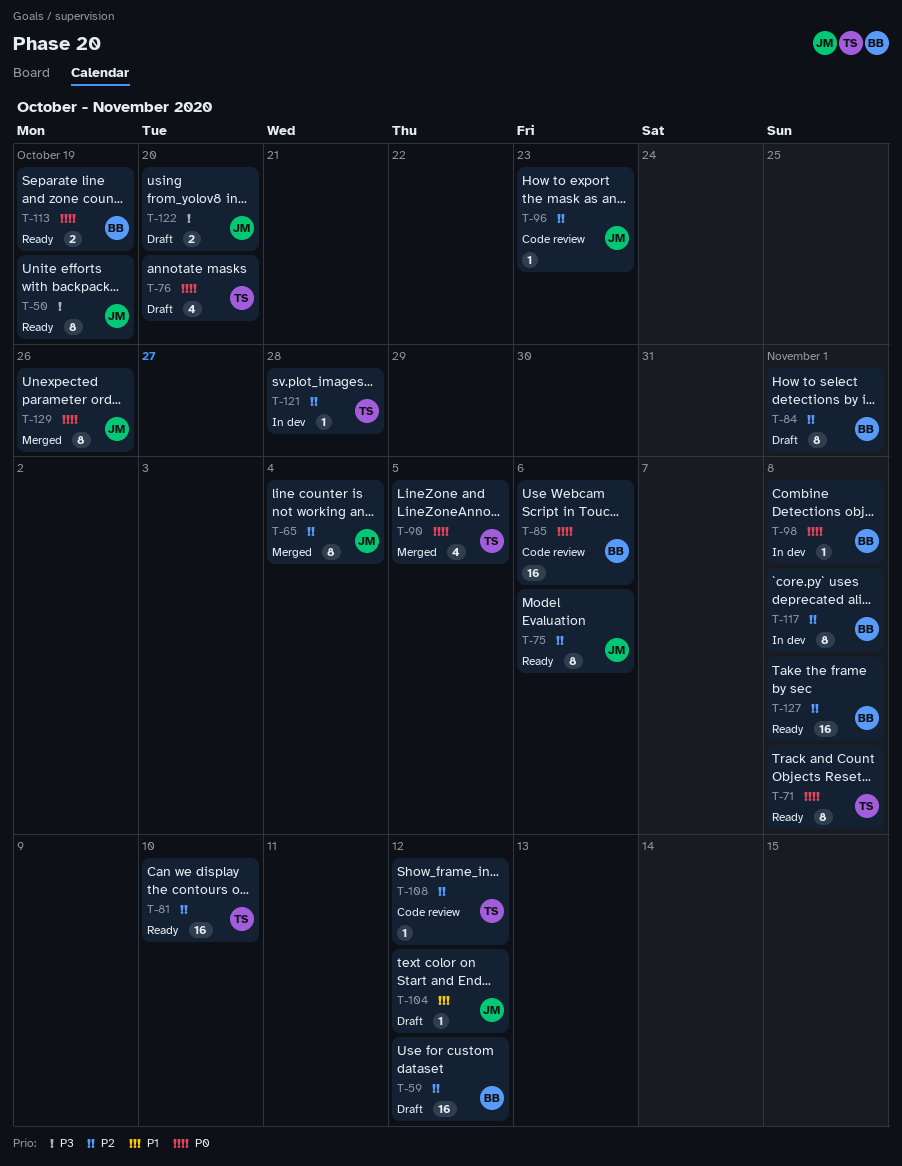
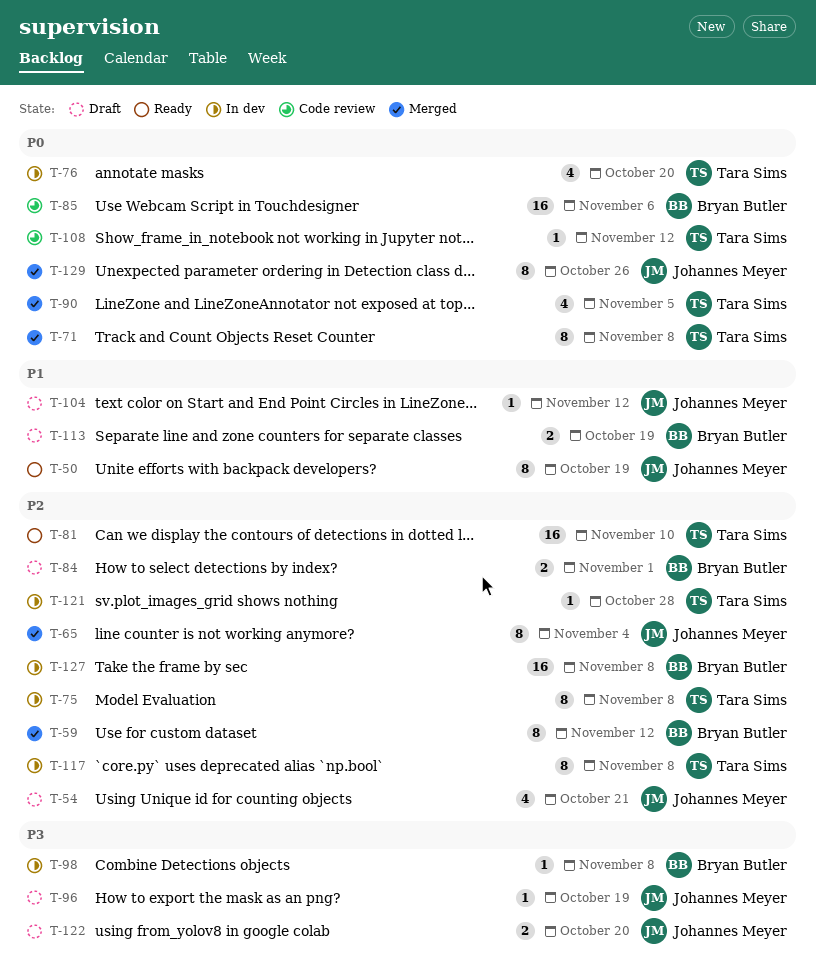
T-50, priority: P3 -> P1
T-54: none -> present
T-59, status: Draft -> Merged
T-59, estimate: 16 -> 8
T-71, status: Ready -> Merged
T-75, status: Ready -> In dev
T-75, owner: Johannes Meyer -> Tara Sims
T-75, due: Nov 6 -> Nov 8
T-76, status: Draft -> In dev
T-84, estimate: 8 -> 2
T-96, status: Code review -> Draft
T-96, priority: P2 -> P3
T-96, due: Oct 23 -> Oct 19
T-98, priority: P0 -> P3
T-108, priority: P2 -> P0
T-113, status: Ready -> Draft
T-113, priority: P0 -> P1
T-117, owner: Bryan Butler -> Tara Sims
T-127, status: Ready -> In dev

